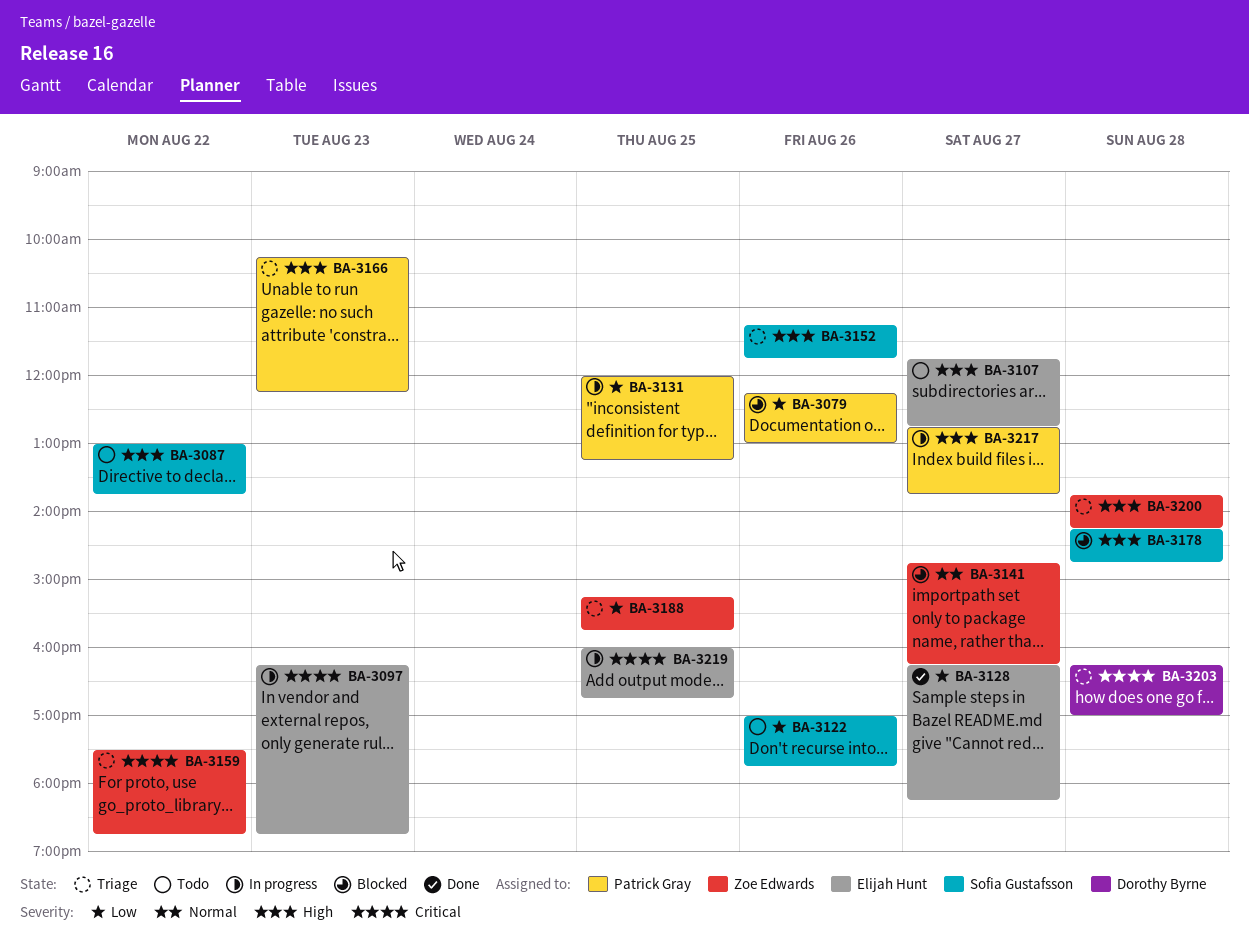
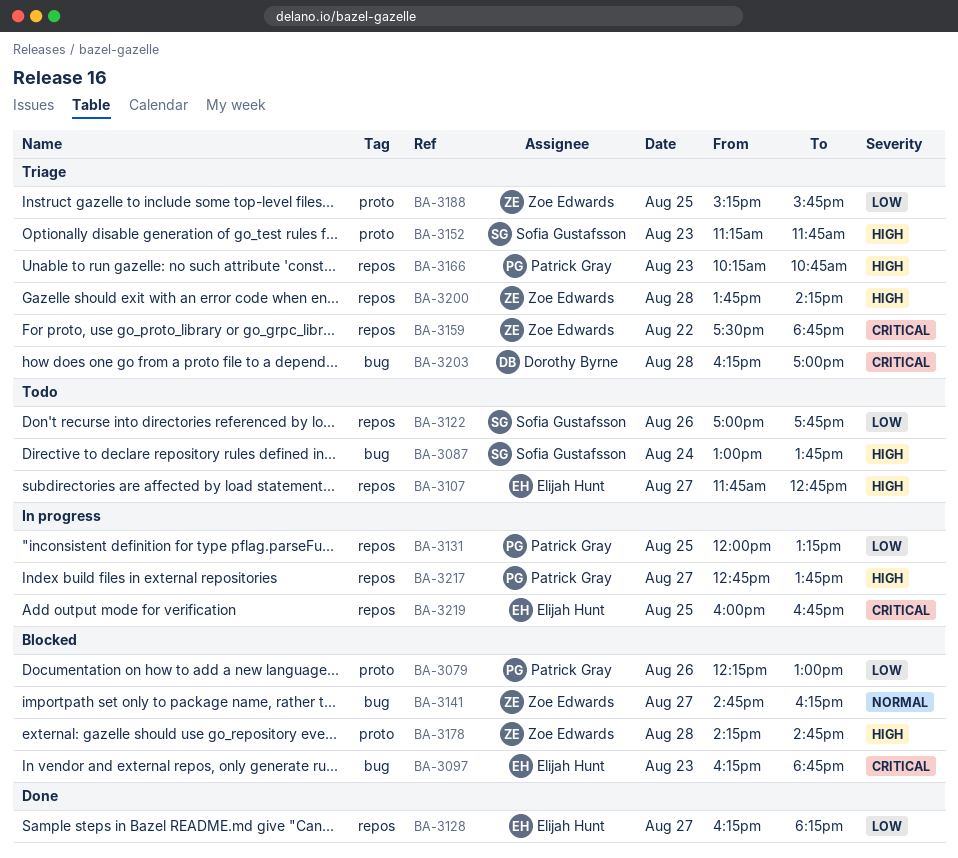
BA-3087, day: Aug 22 -> Aug 24
BA-3097, status: In progress -> Blocked
BA-3152, day: Aug 26 -> Aug 23
BA-3166, ends: 12:15 -> 10:45
BA-3178, owner: Sofia Gustafsson -> Zoe Edwards

